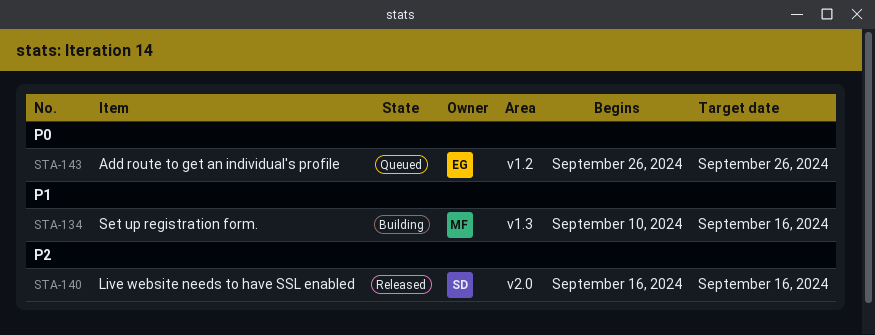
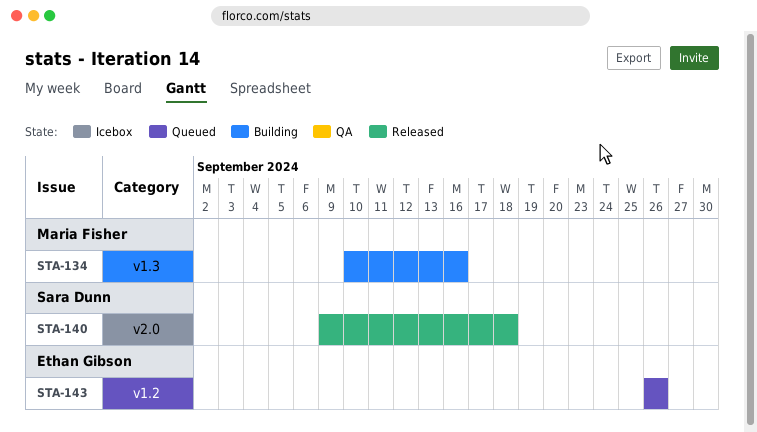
STA-140, start: Sep 16 -> Sep 9
STA-140, due: Sep 16 -> Sep 18

